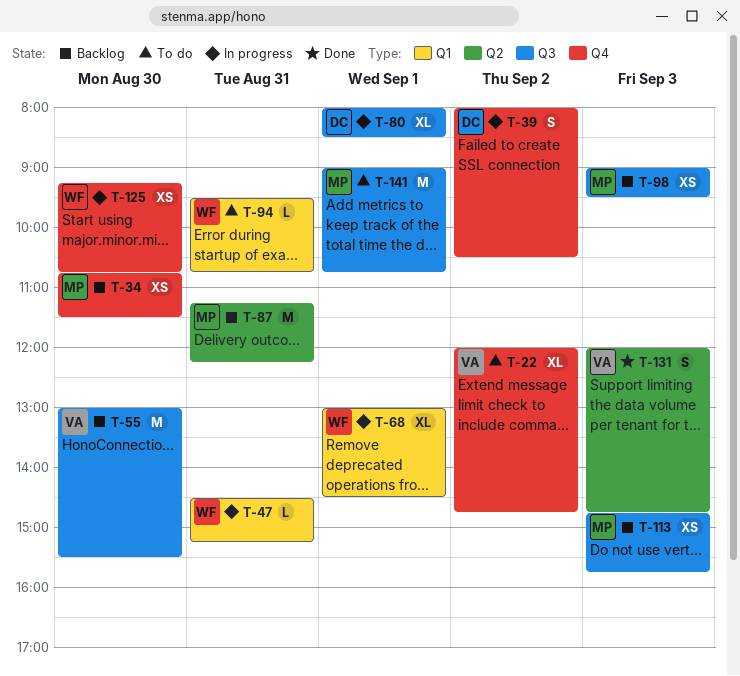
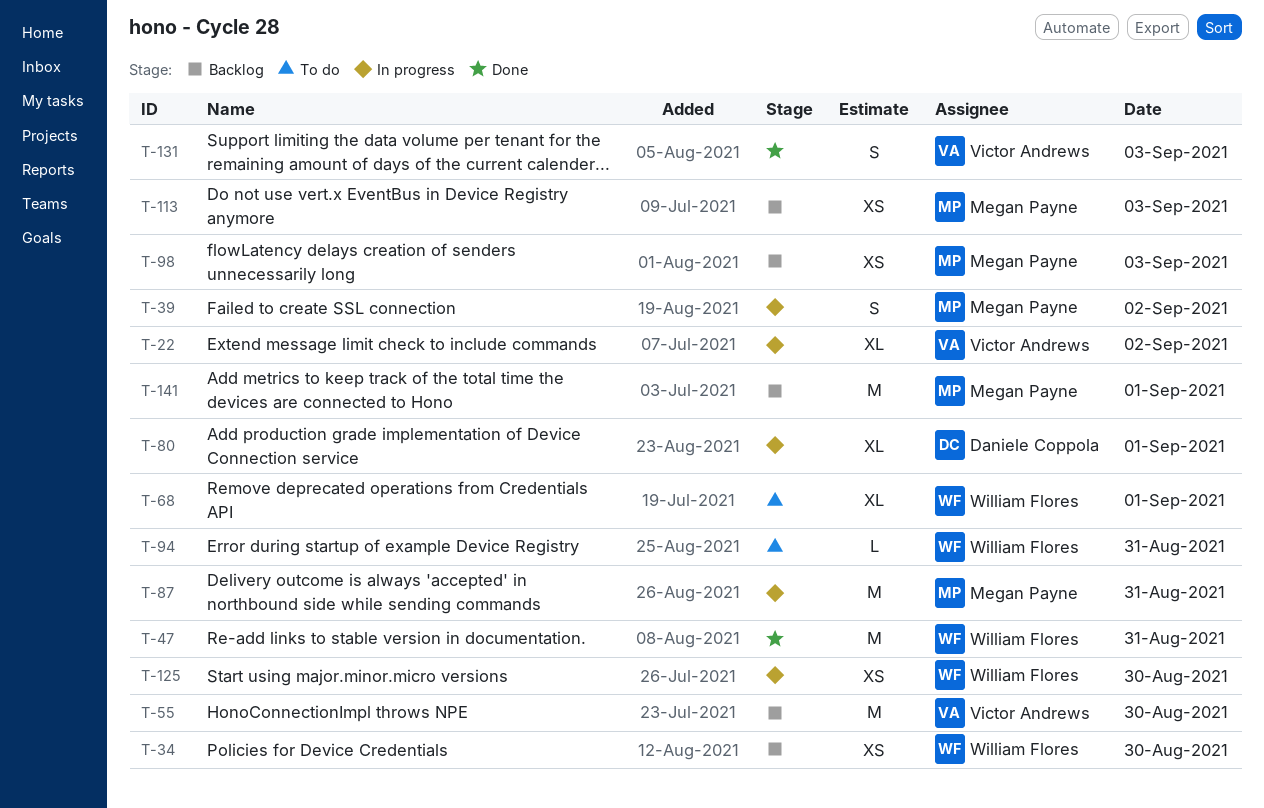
T-22, status: To do -> In progress
T-34, owner: Megan Payne -> William Flores
T-39, owner: Daniele Coppola -> Megan Payne
T-47, status: In progress -> Done
T-47, estimate: L -> M
T-68, status: In progress -> To do
T-87, status: Backlog -> In progress
T-141, status: To do -> Backlog

